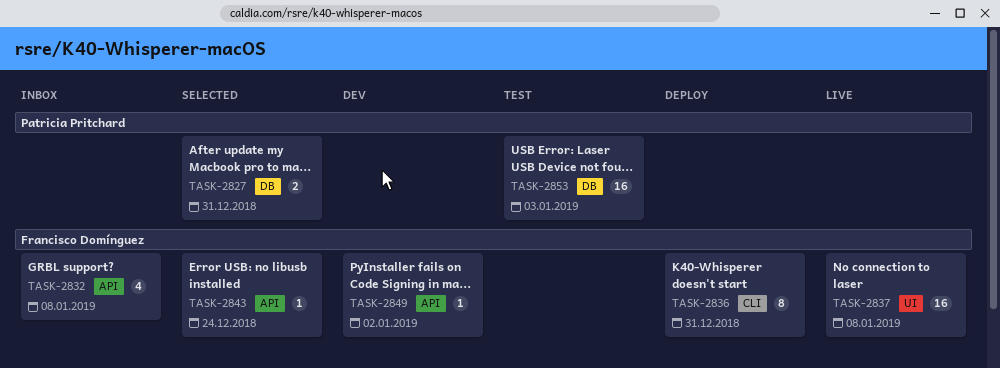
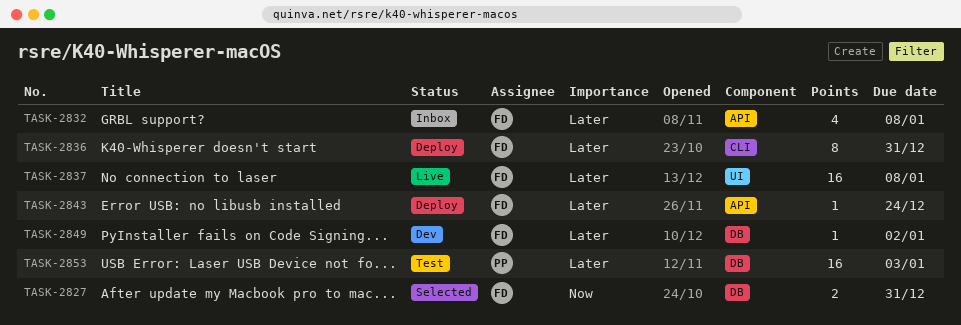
TASK-2827, owner: Patricia Pritchard -> Francisco Domínguez
TASK-2843, status: Selected -> Deploy
TASK-2849, label: API -> DB

